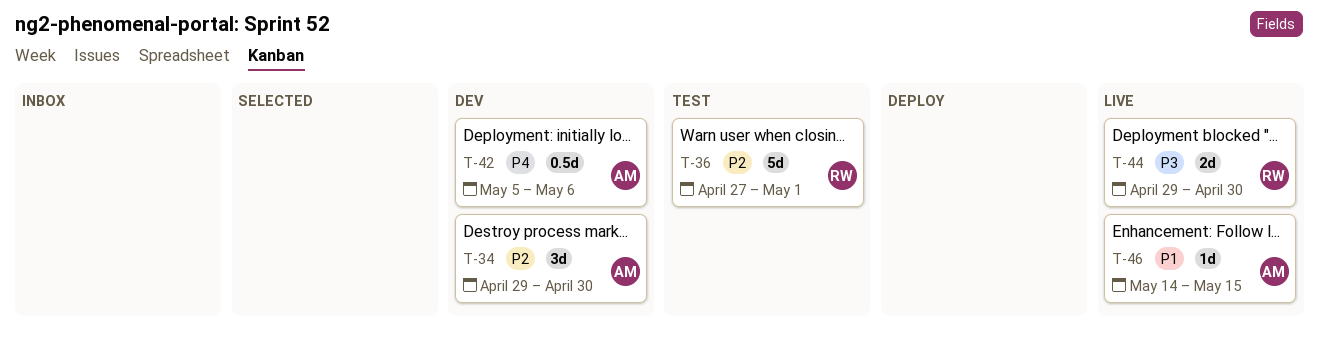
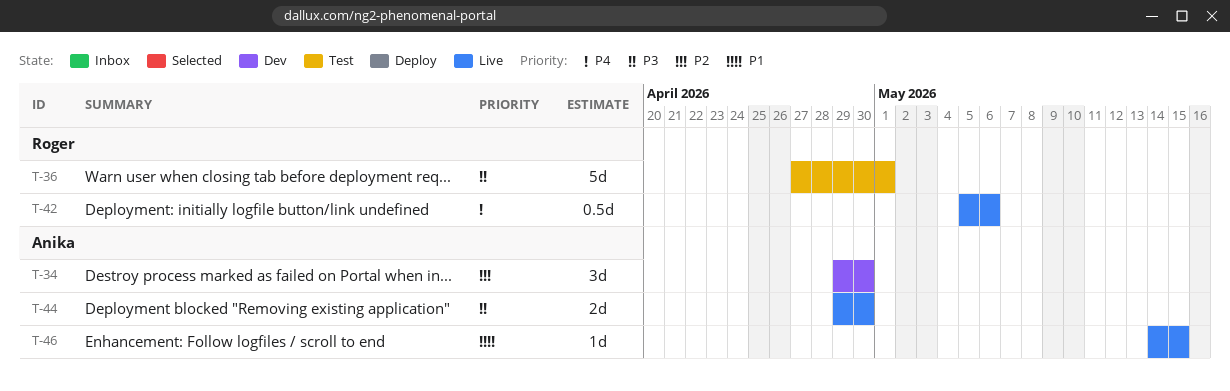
T-36, priority: P2 -> P3
T-42, status: Dev -> Live
T-42, owner: Anika -> Roger
T-44, owner: Roger -> Anika

